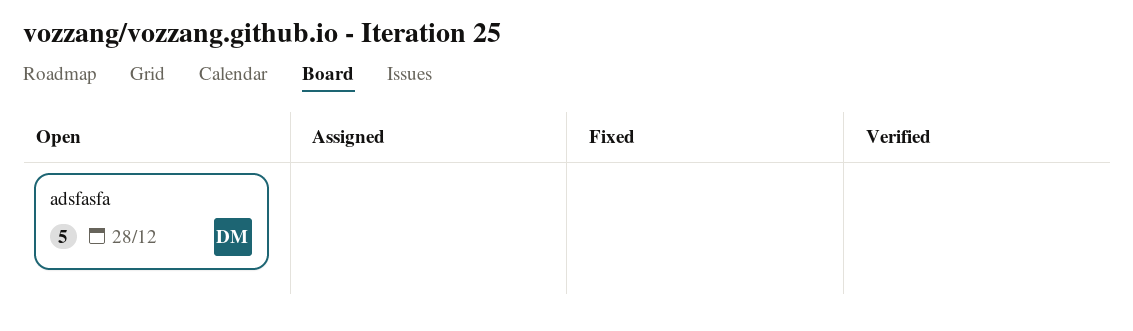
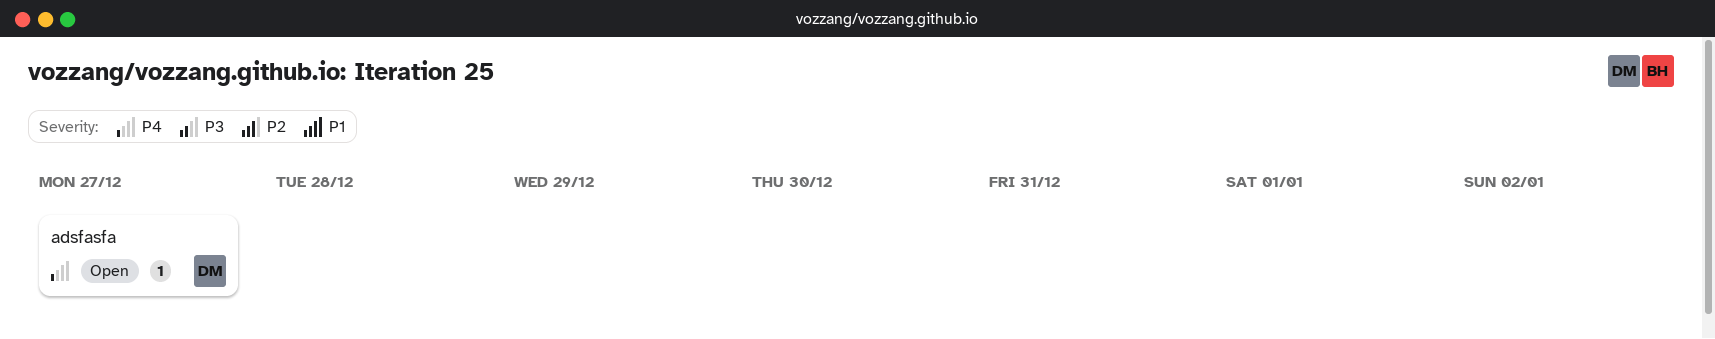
adsfasfa, estimate: 5 -> 1
adsfasfa, due: Dec 28 -> Dec 27

